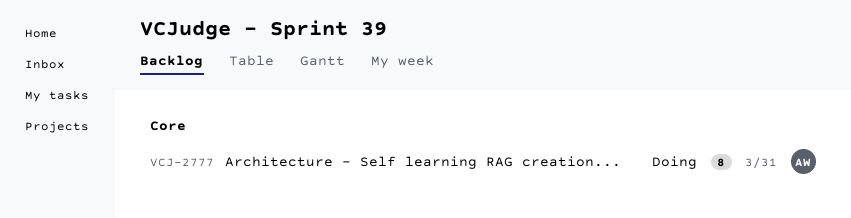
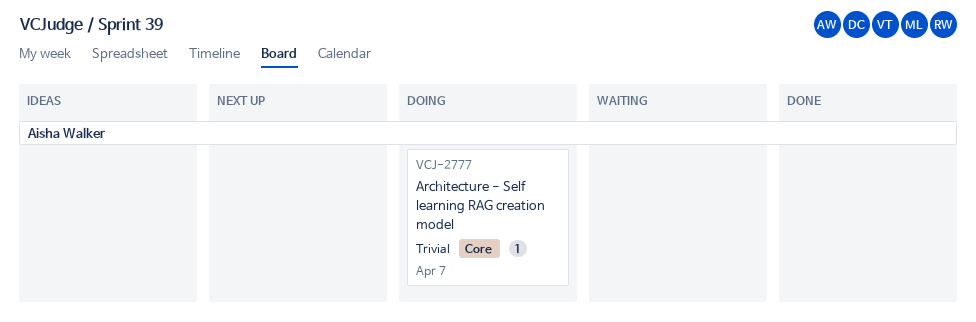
VCJ-2777, estimate: 8 -> 1
VCJ-2777, due: Mar 31 -> Apr 7

